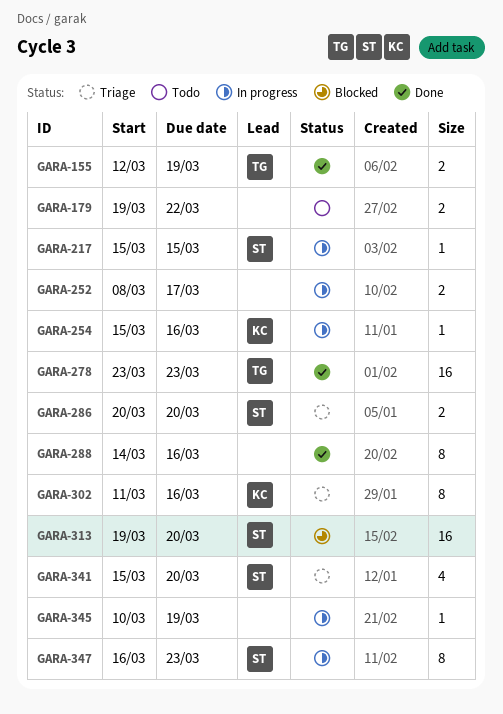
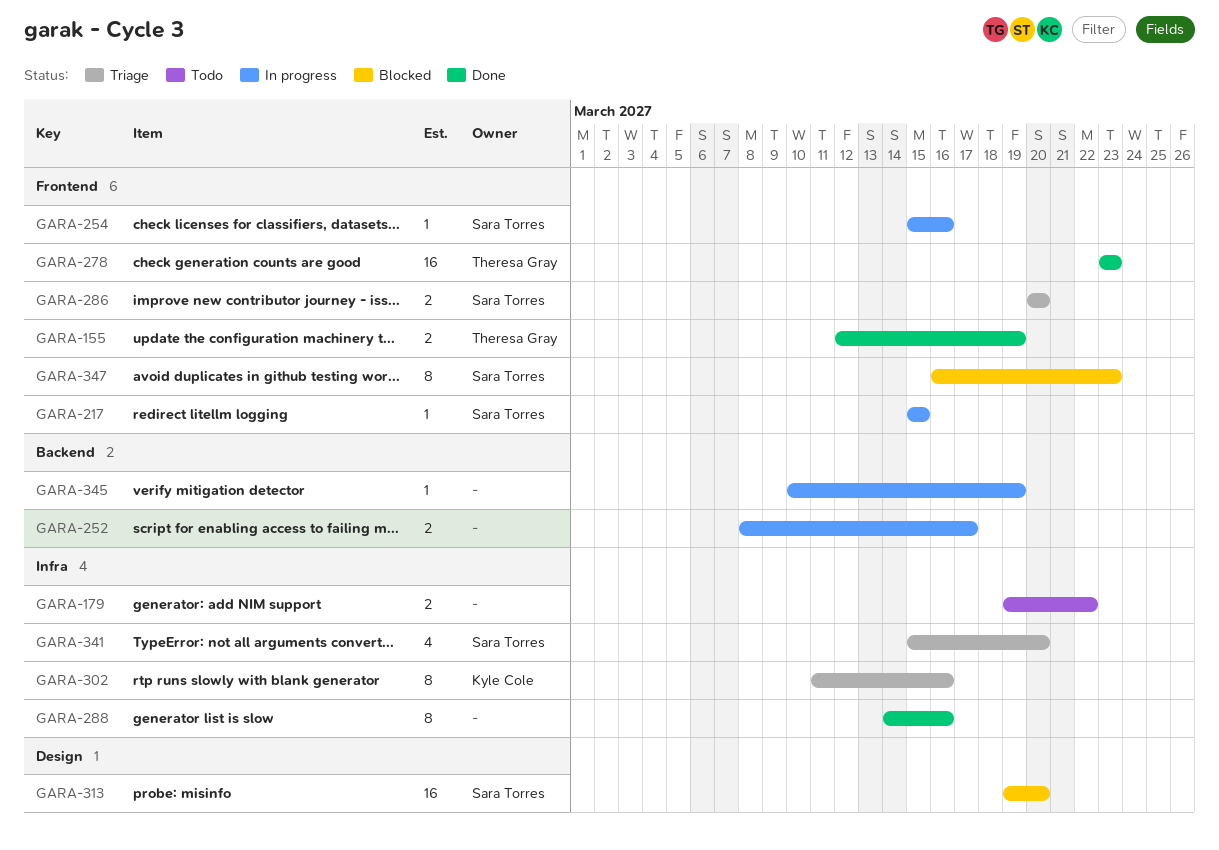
GARA-254, owner: Kyle Cole -> Sara Torres
GARA-347, status: In progress -> Blocked

